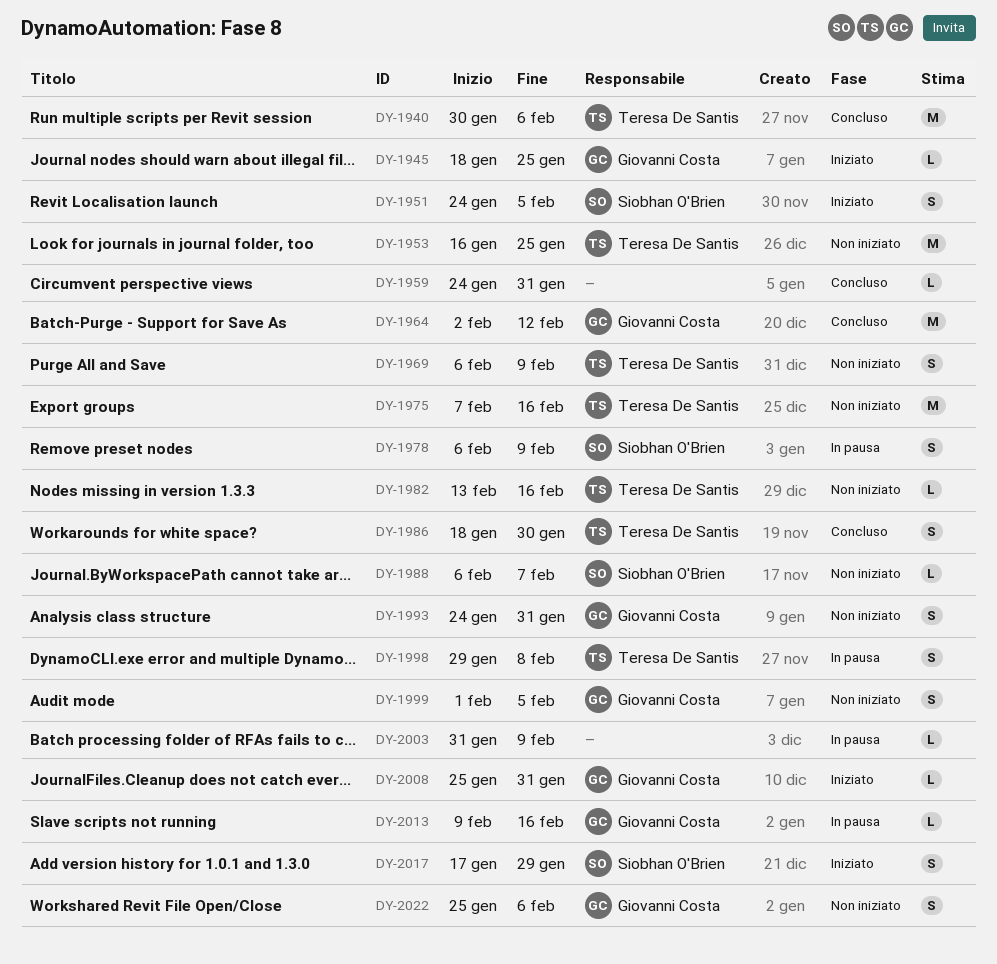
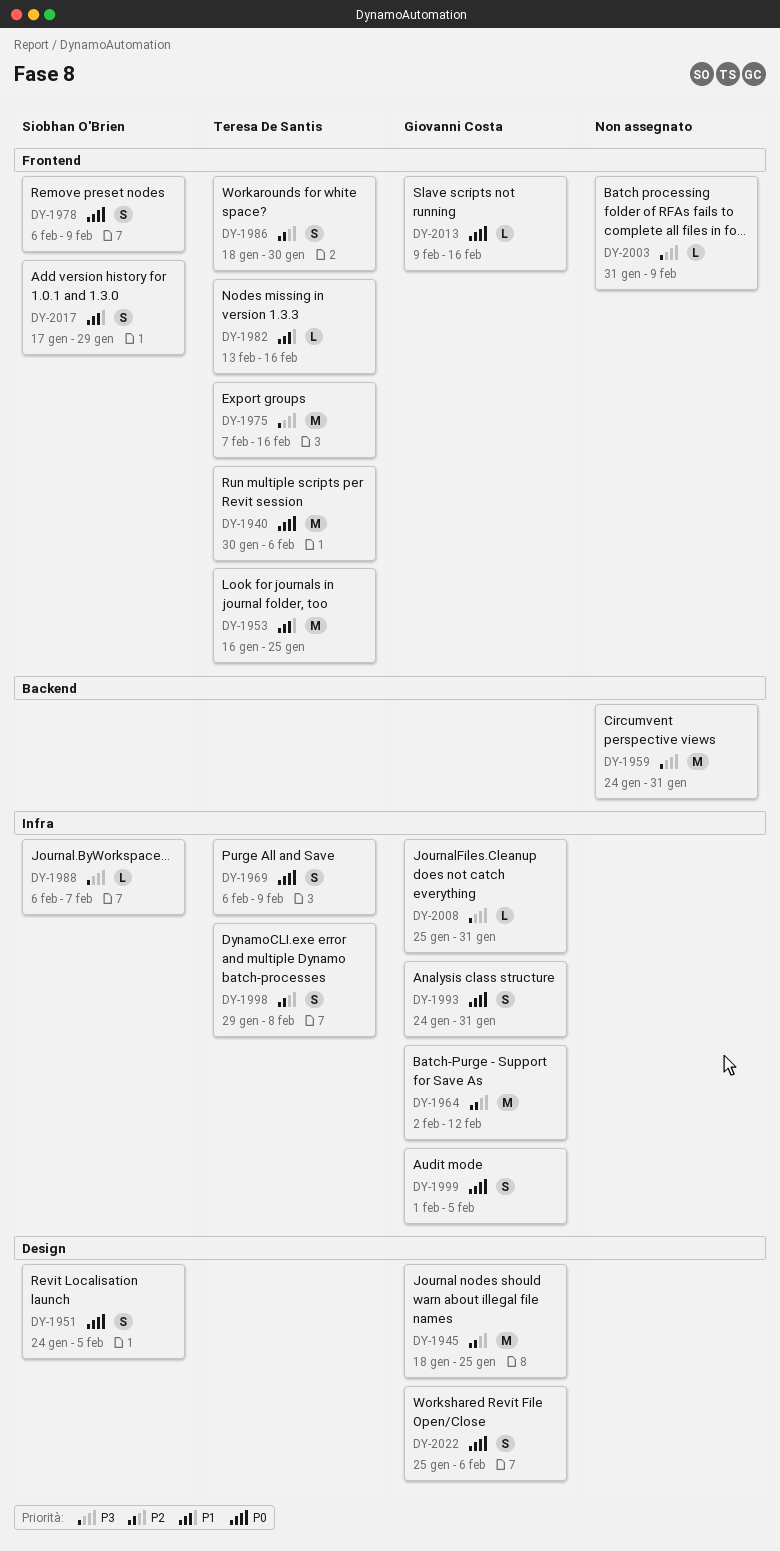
DY-1945, estimate: L -> M
DY-1959, estimate: L -> M

